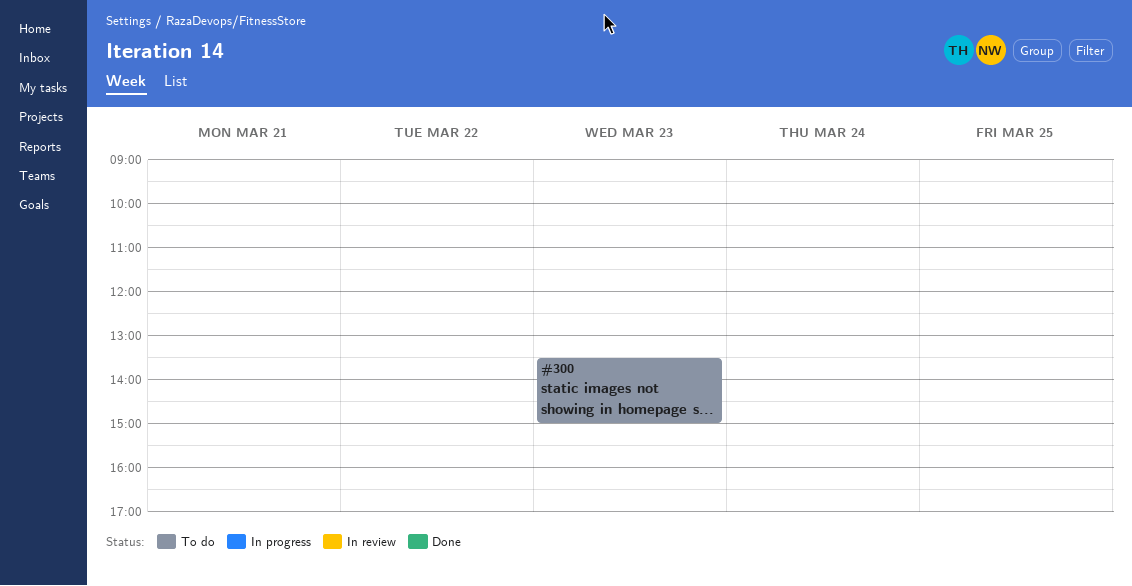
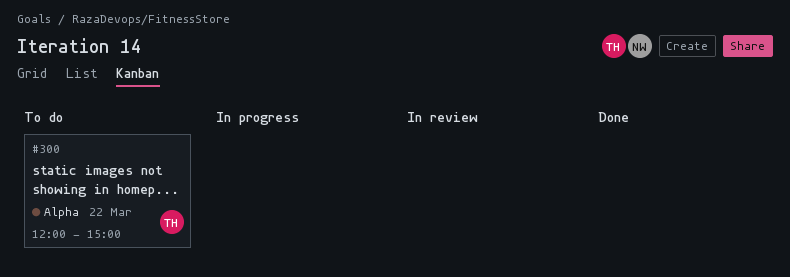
#300, day: Mar 23 -> Mar 22
#300, begins: 13:30 -> 12:00

